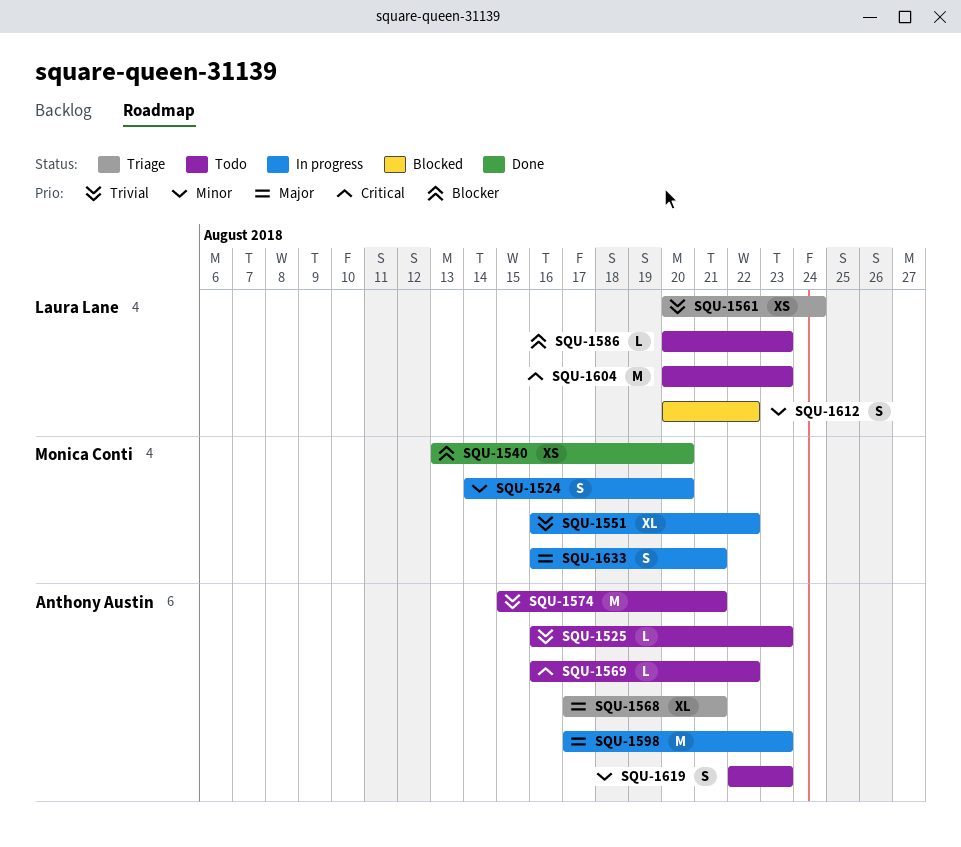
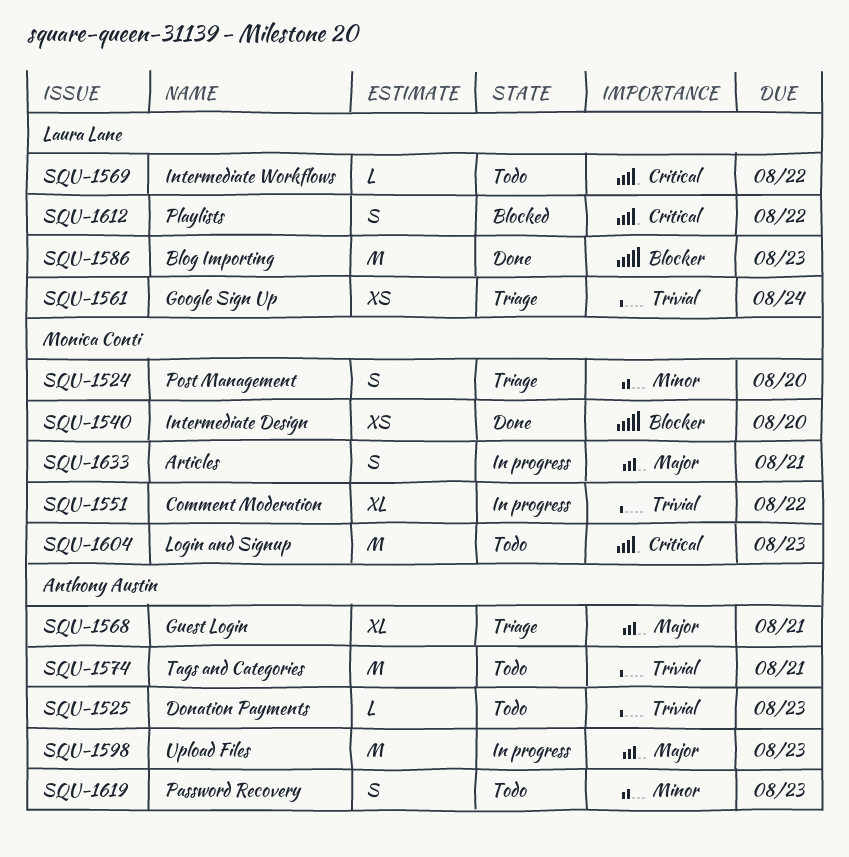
SQU-1524, status: In progress -> Triage
SQU-1569, owner: Anthony Austin -> Laura Lane
SQU-1586, status: Todo -> Done
SQU-1586, estimate: L -> M
SQU-1604, owner: Laura Lane -> Monica Conti
SQU-1612, priority: Minor -> Critical

